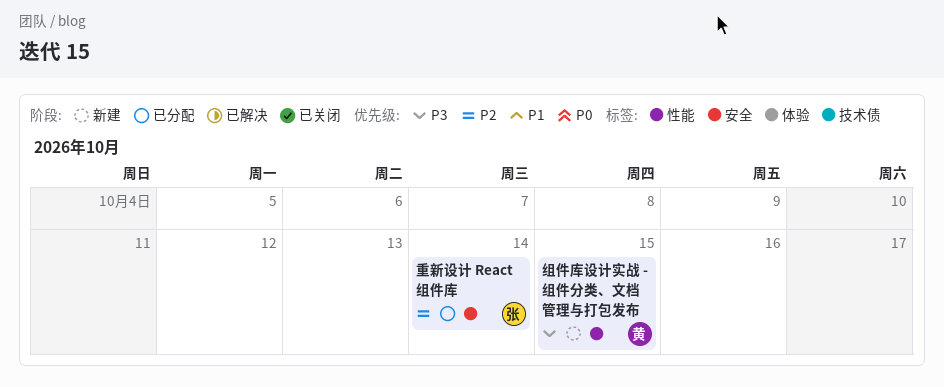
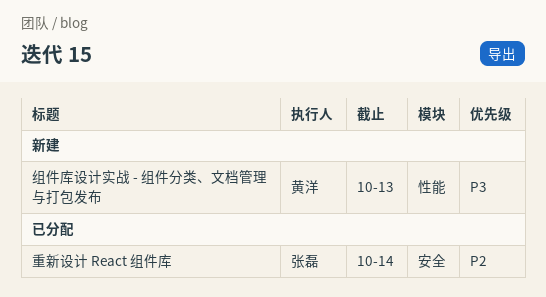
组件库设计实战 - 组件分类、文档管理与打包发布, due: Oct 15 -> Oct 13

